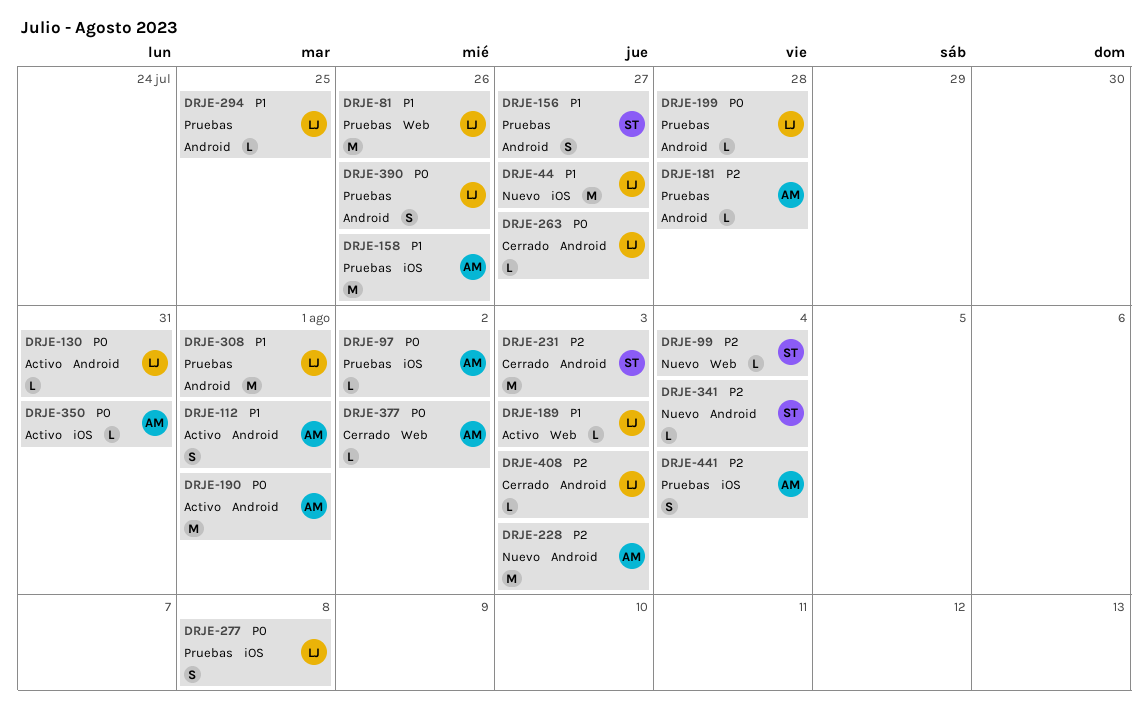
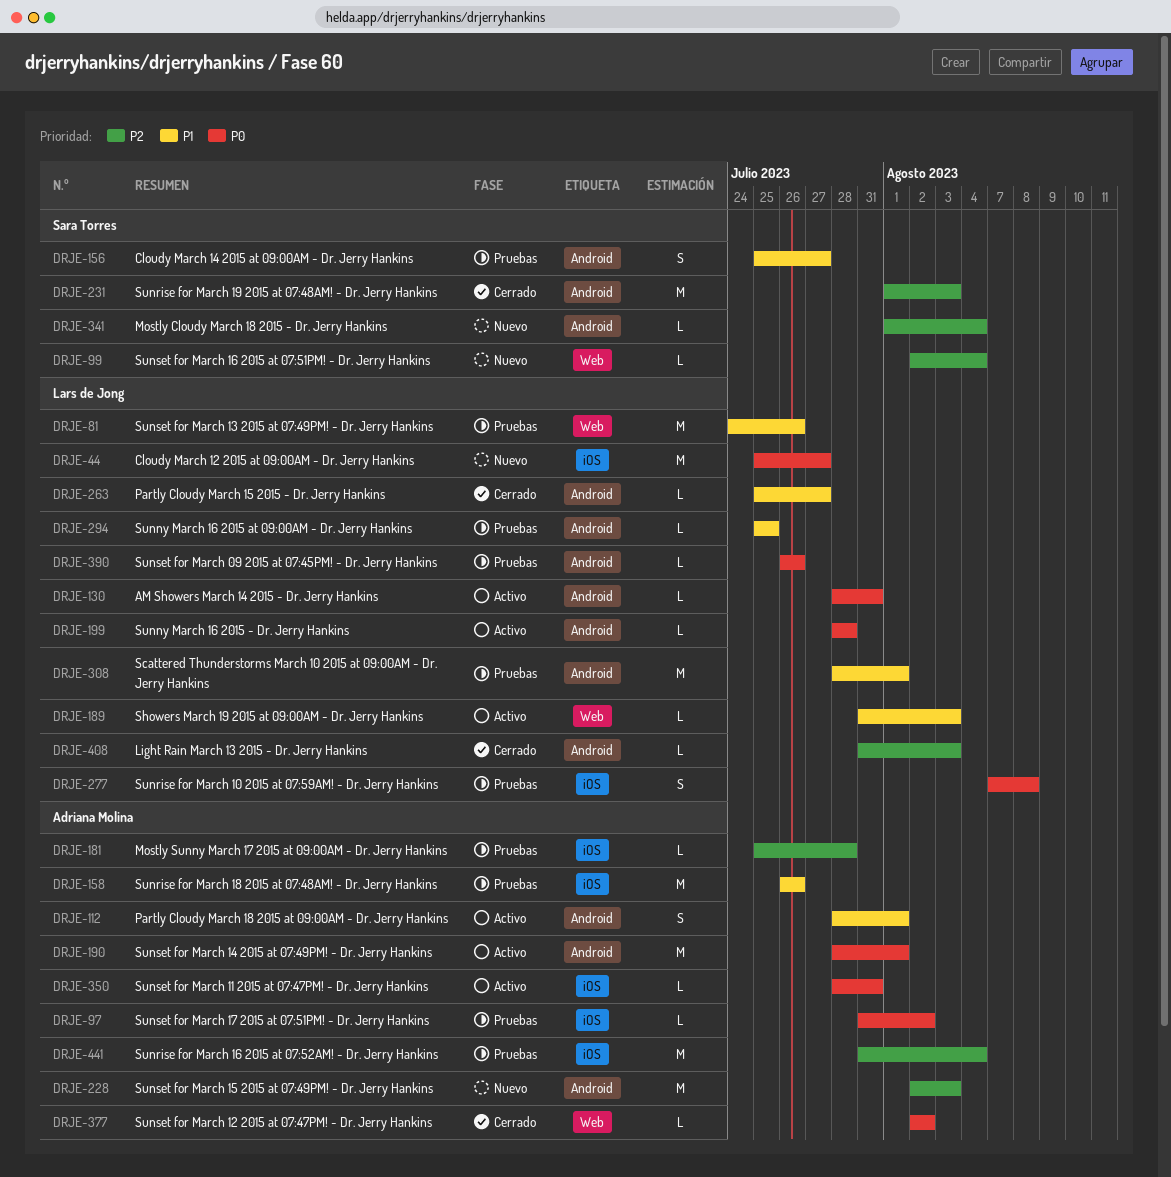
DRJE-44, priority: P1 -> P0
DRJE-181, label: Android -> iOS
DRJE-199, status: Pruebas -> Activo
DRJE-263, priority: P0 -> P1
DRJE-390, estimate: S -> L
DRJE-441, estimate: S -> M

